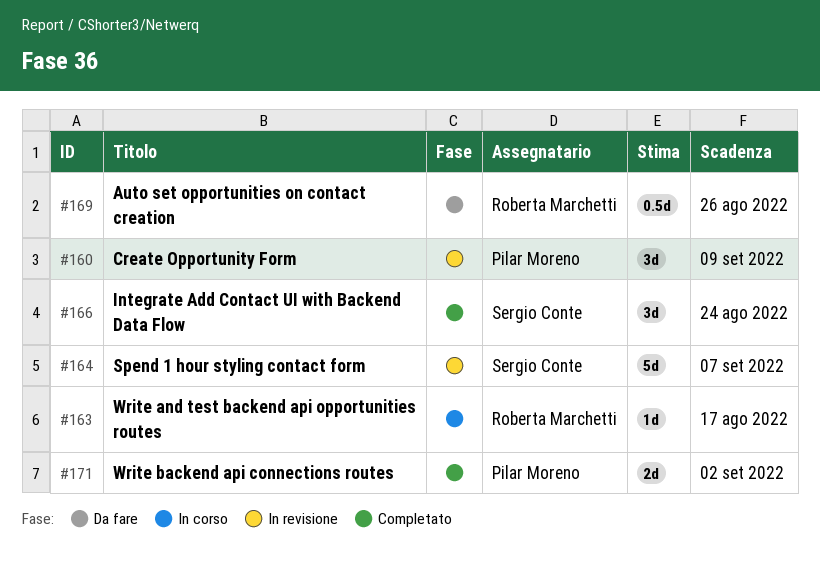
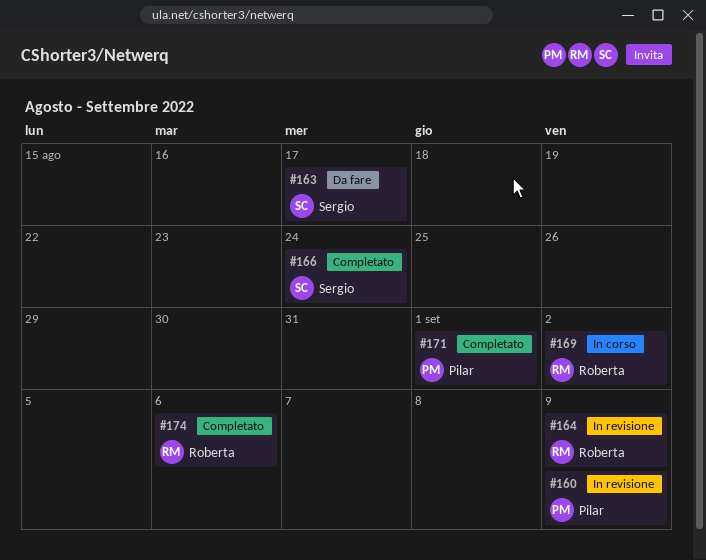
#163, status: In corso -> Da fare
#163, owner: Roberta Marchetti -> Sergio Conte
#164, owner: Sergio Conte -> Roberta Marchetti
#164, due: Sep 7 -> Sep 9
#169, status: Da fare -> In corso
#169, due: Aug 26 -> Sep 2
#171, due: Sep 2 -> Sep 1
#174: none -> present

